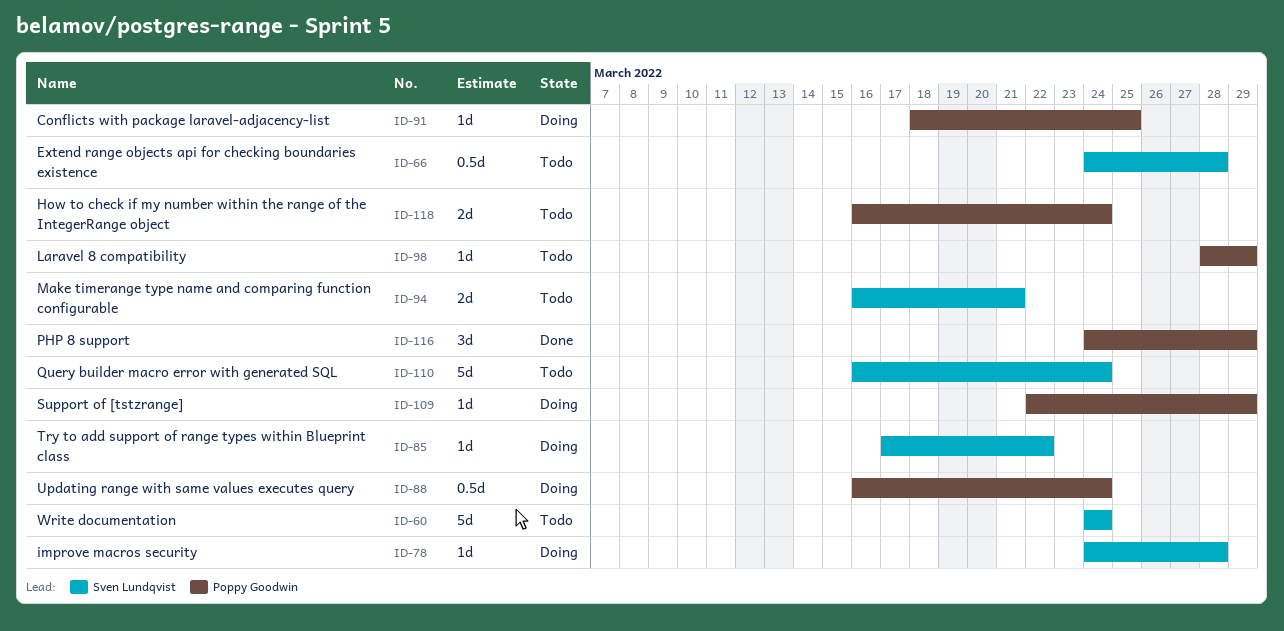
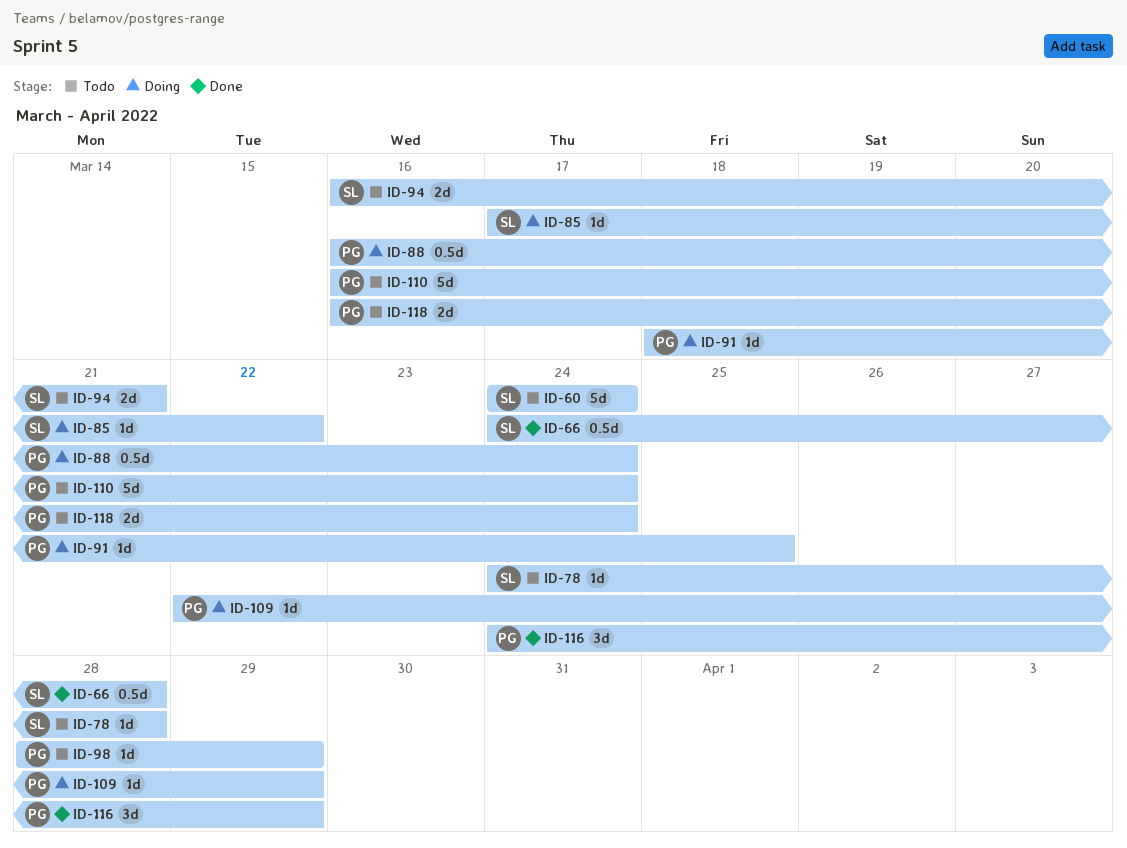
ID-66, status: Todo -> Done
ID-78, status: Doing -> Todo
ID-110, owner: Sven Lundqvist -> Poppy Goodwin

